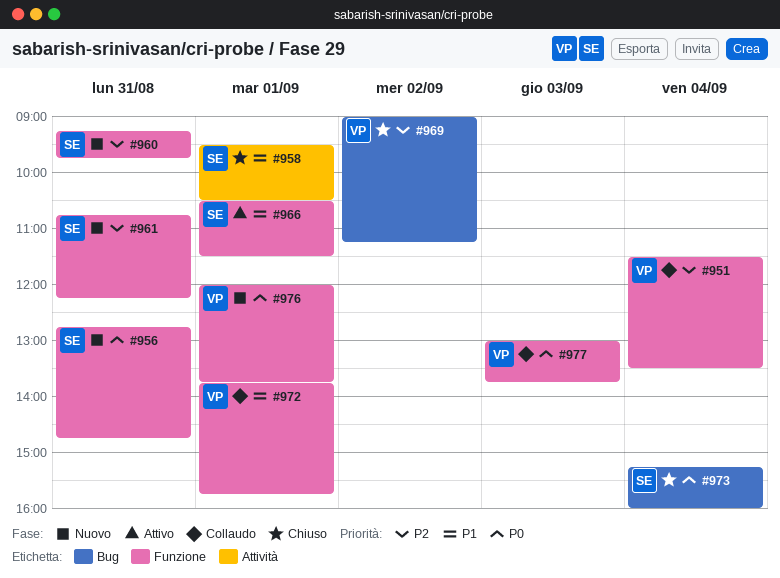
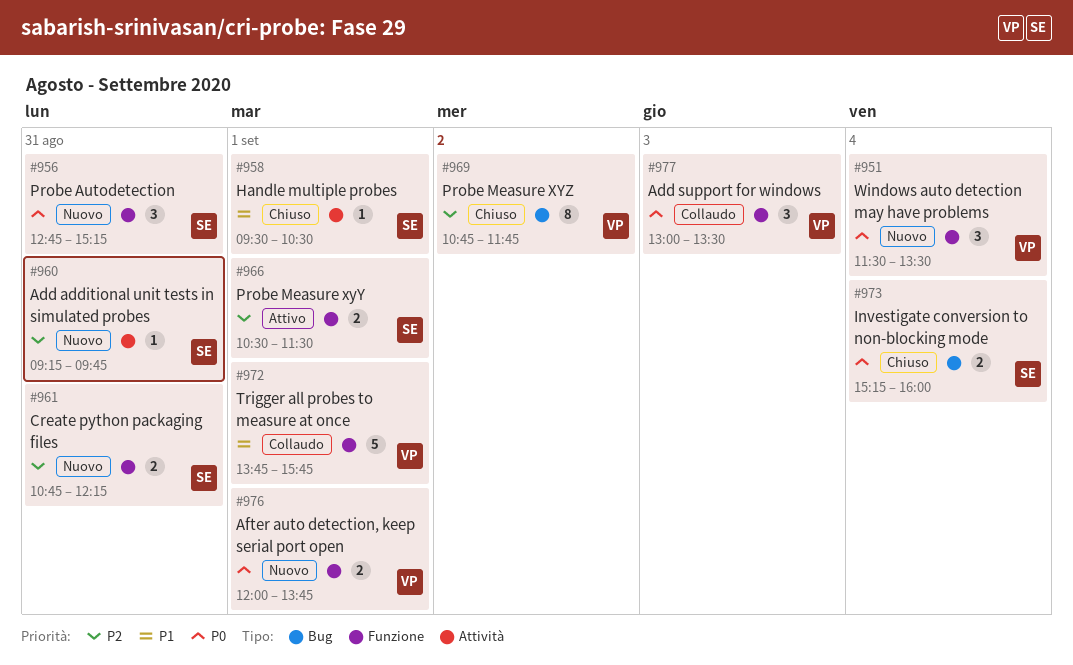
#951, status: Collaudo -> Nuovo
#951, priority: P2 -> P0
#956, ends: 14:45 -> 15:15
#960, label: Funzione -> Attività
#966, priority: P1 -> P2
#969, begins: 09:00 -> 10:45
#969, ends: 11:15 -> 11:45
#977, ends: 13:45 -> 13:30

